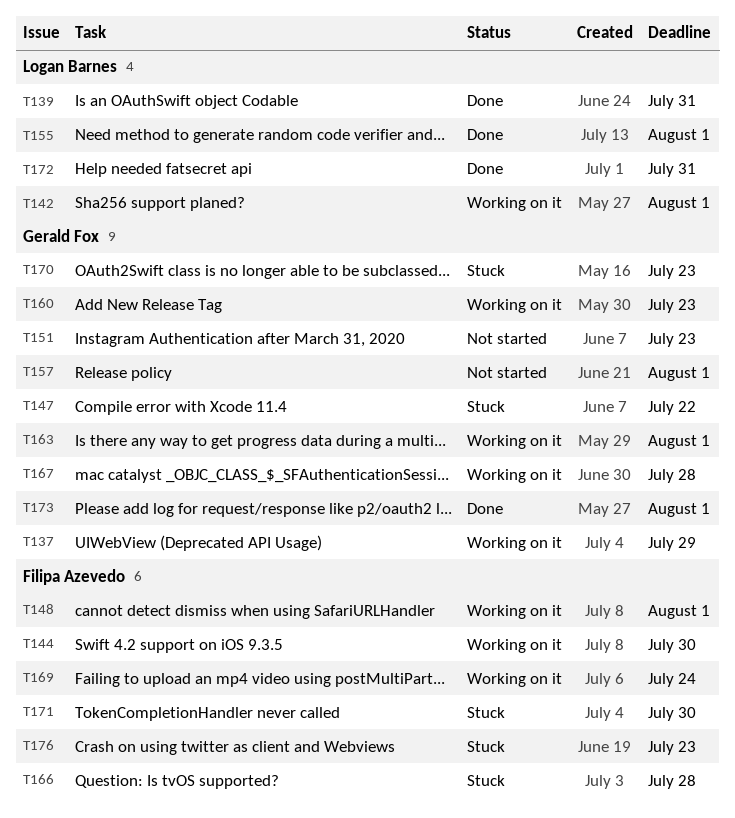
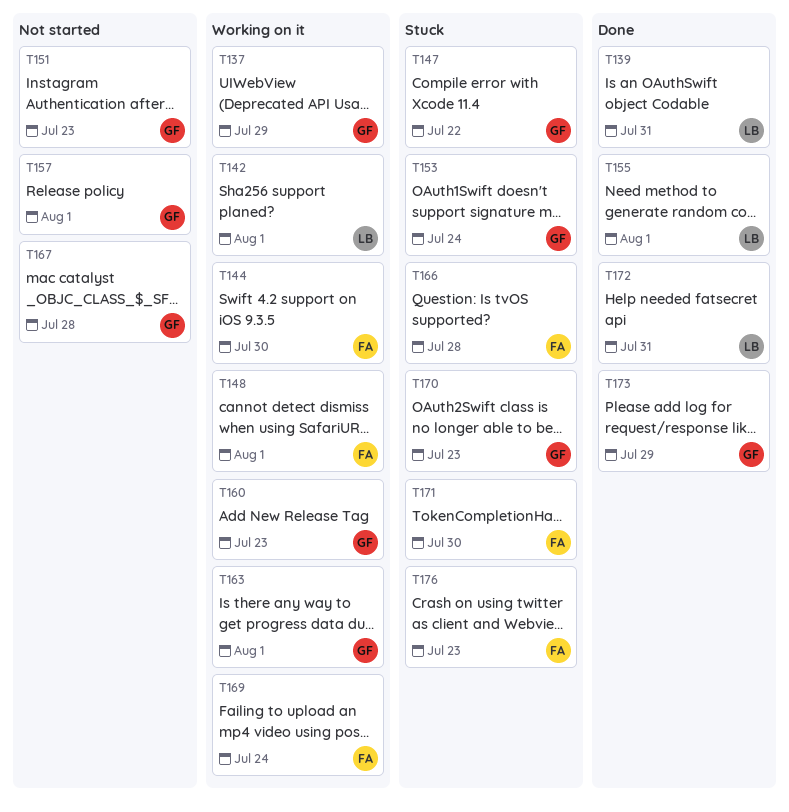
T153: none -> present
T167, status: Working on it -> Not started
T173, due: Aug 1 -> Jul 29

